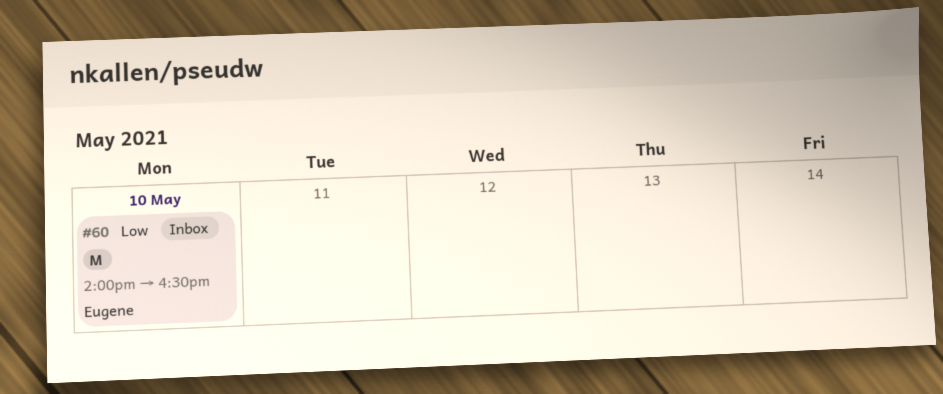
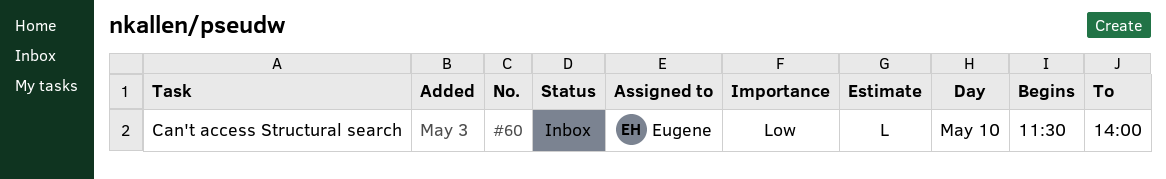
#60, estimate: M -> L
#60, begins: 14:00 -> 11:30
#60, ends: 16:30 -> 14:00

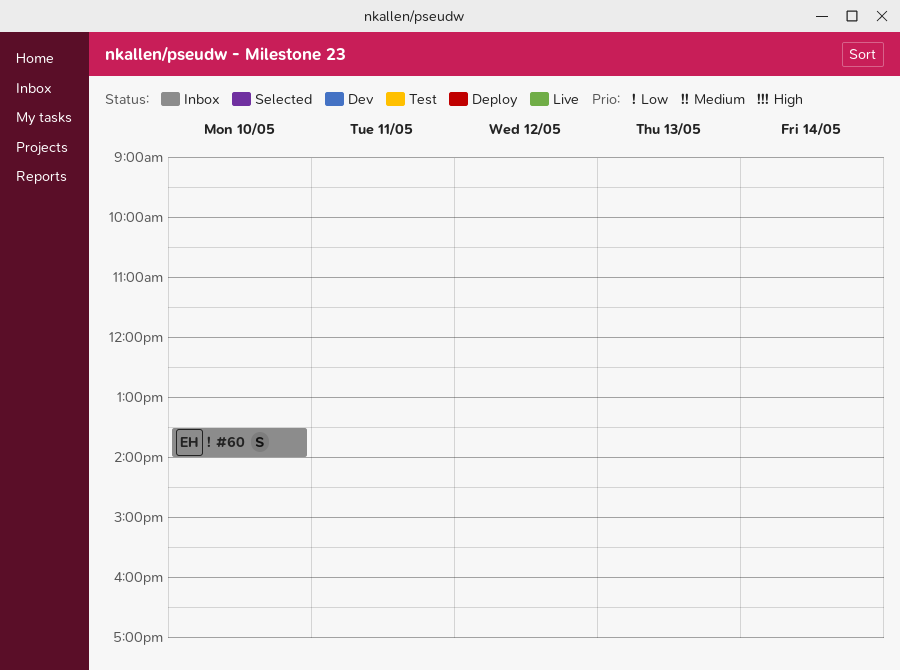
#60, estimate: L -> S
#60, begins: 11:30 -> 13:30

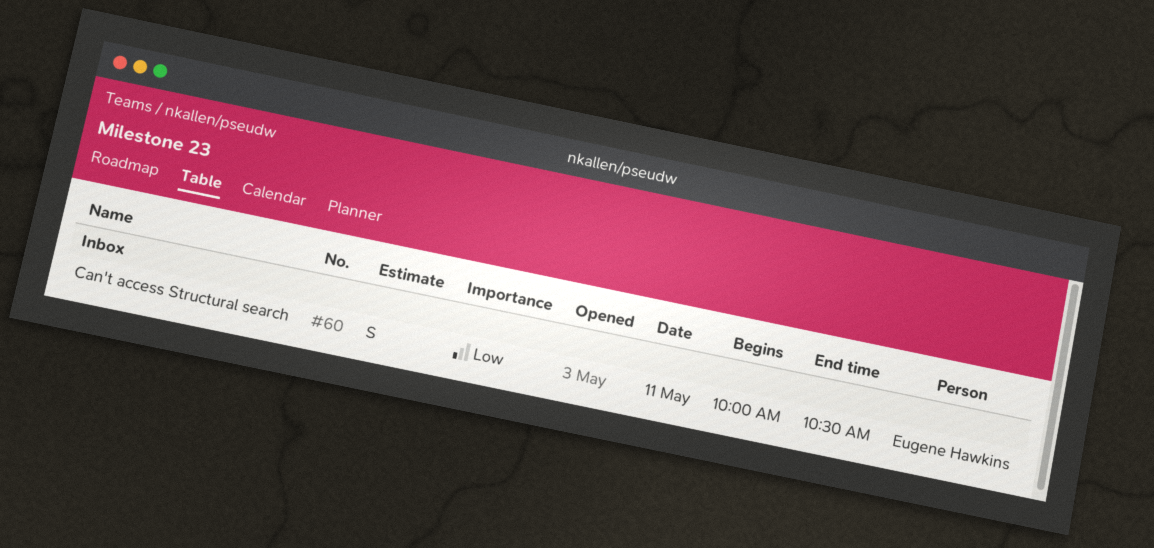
#60, day: May 10 -> May 11
#60, begins: 13:30 -> 10:00
#60, ends: 14:00 -> 10:30

